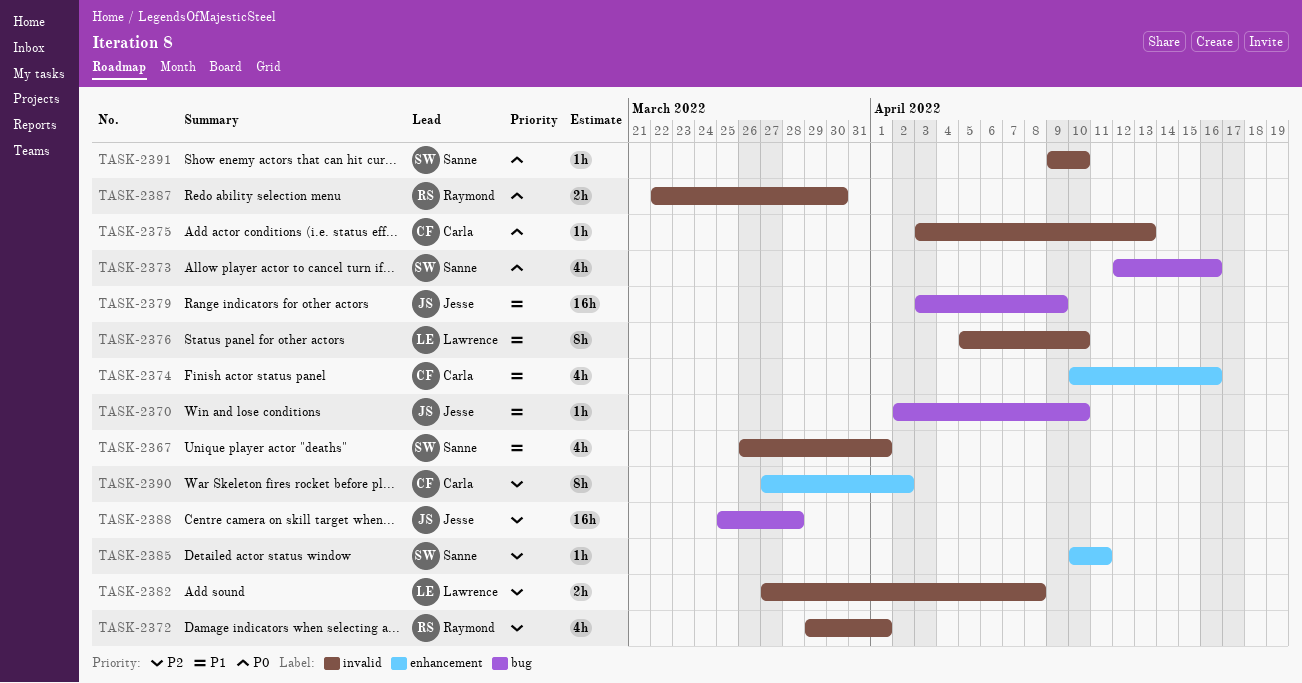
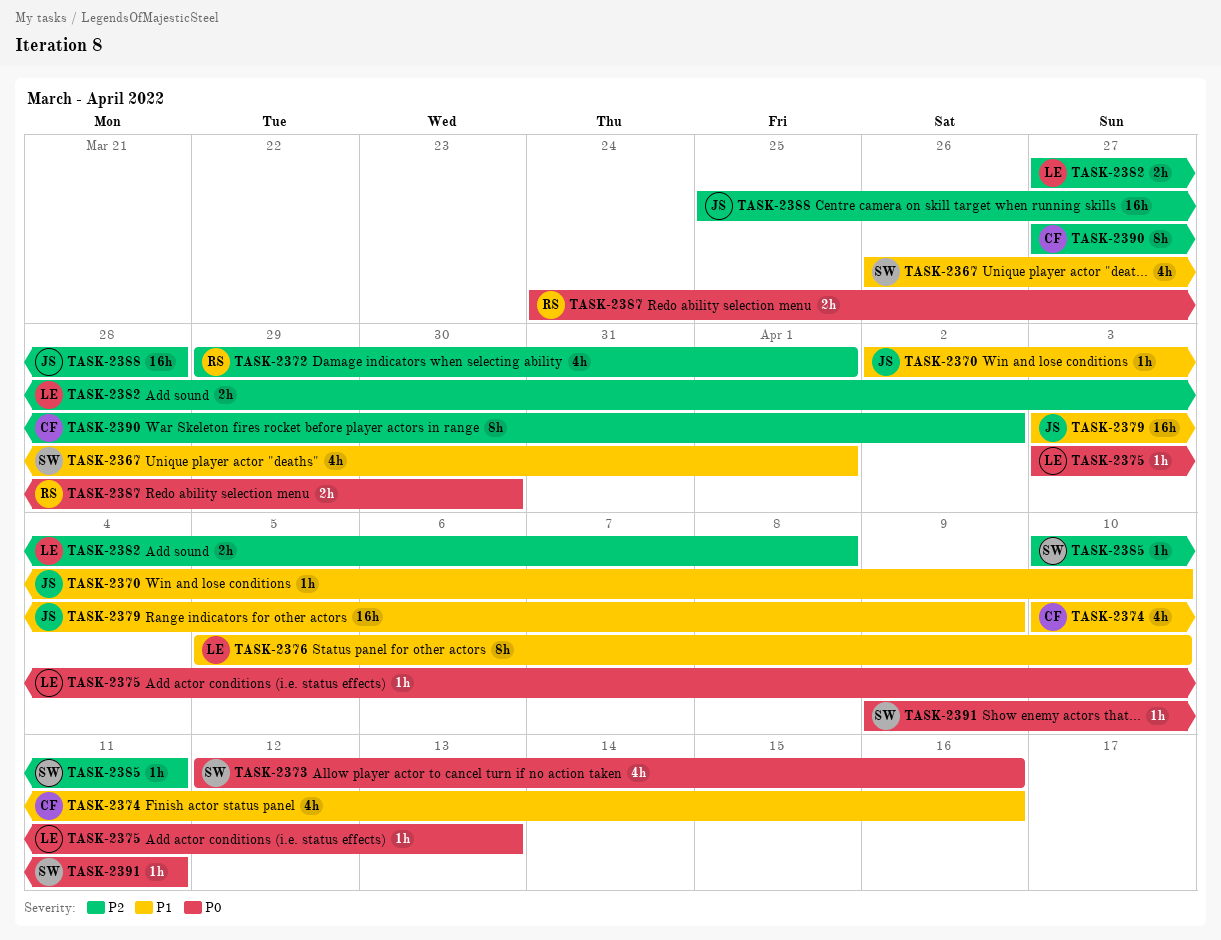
TASK-2375, owner: Carla -> Lawrence
TASK-2387, start: Mar 22 -> Mar 24
TASK-2391, due: Apr 10 -> Apr 11

